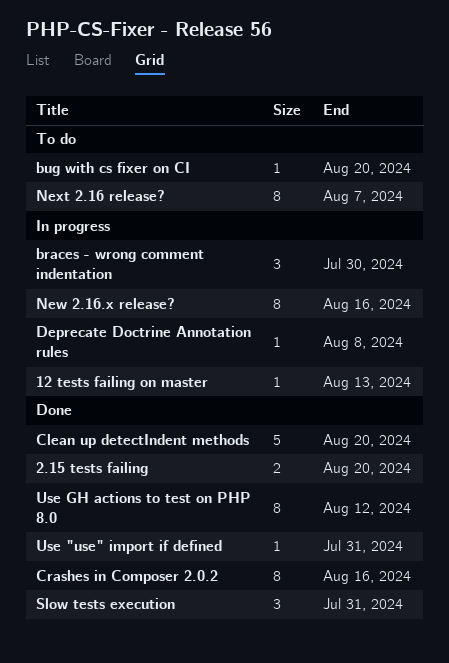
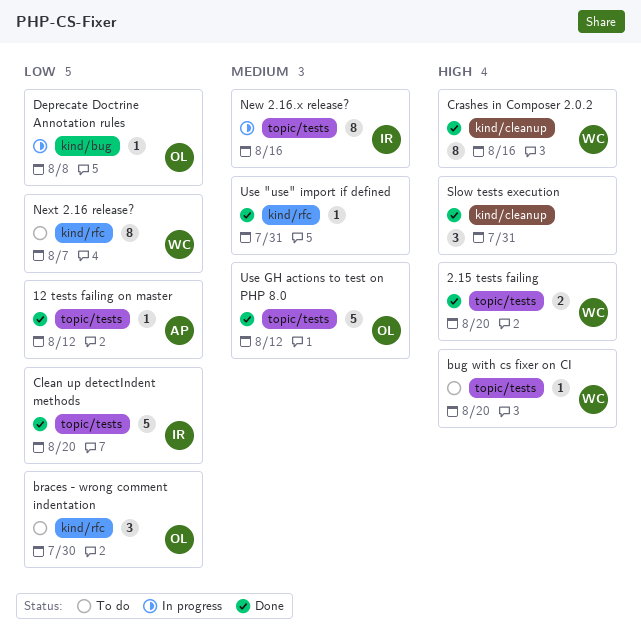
12 tests failing on master, status: In progress -> Done
12 tests failing on master, due: Aug 13 -> Aug 12
braces - wrong comment indentation, status: In progress -> To do
Use GH actions to test on PHP 8.0, estimate: 8 -> 5

